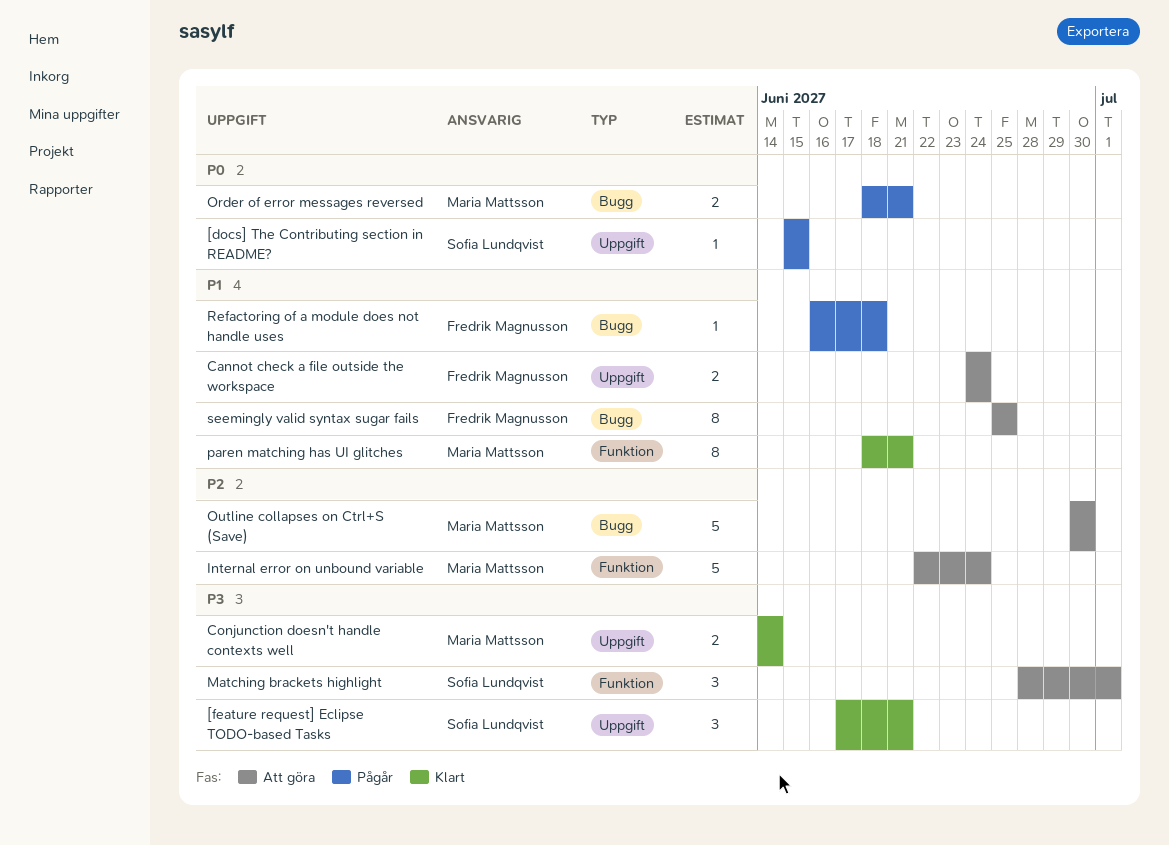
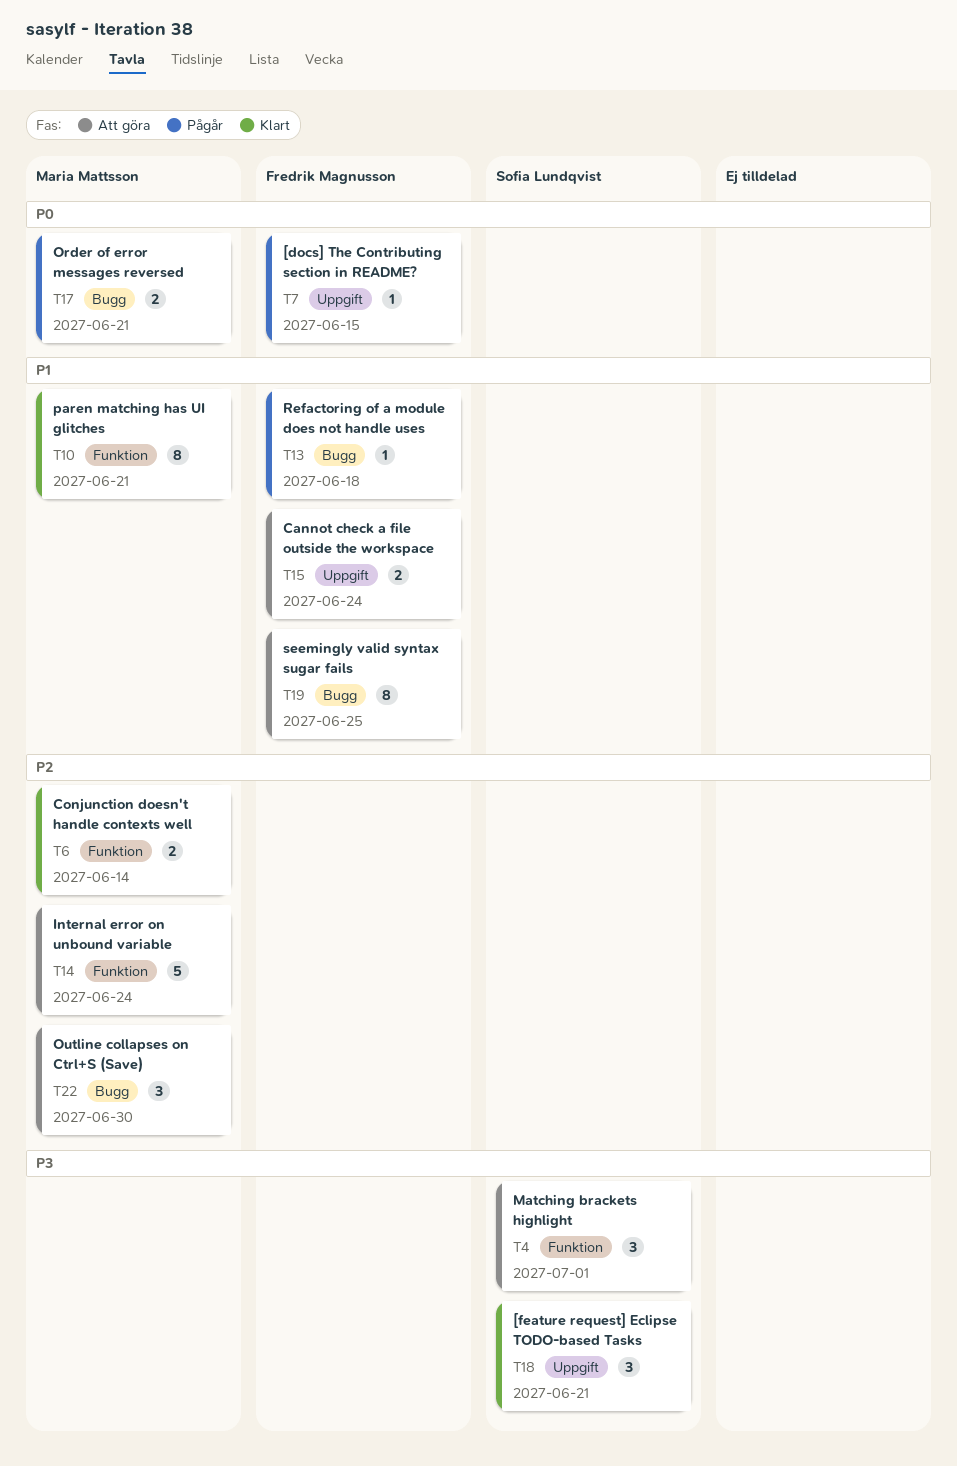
[docs] The Contributing section in README?, owner: Sofia Lundqvist -> Fredrik Magnusson
Conjunction doesn't handle contexts well, priority: P3 -> P2
Conjunction doesn't handle contexts well, label: Uppgift -> Funktion
Outline collapses on Ctrl+S (Save), estimate: 5 -> 3

